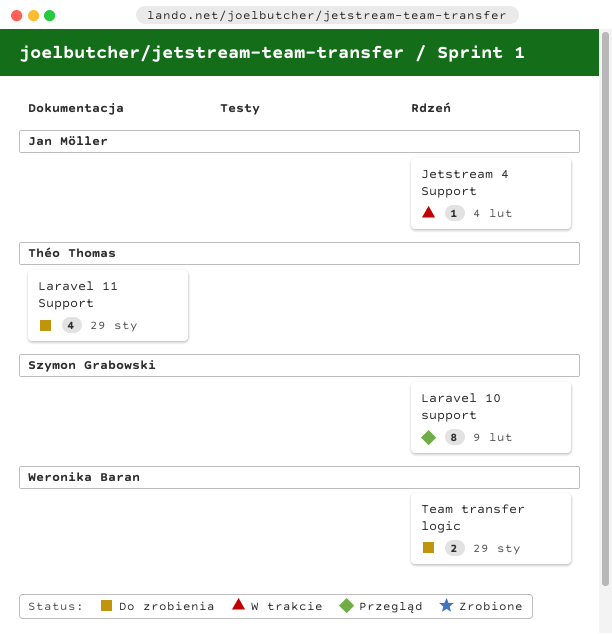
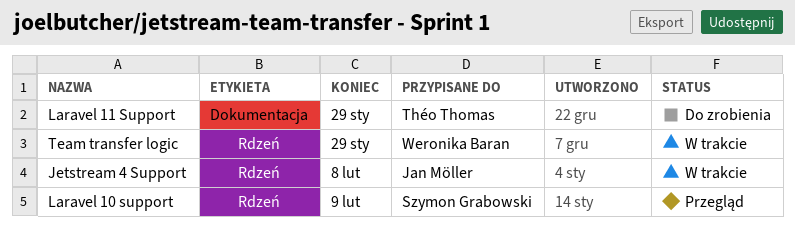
Jetstream 4 Support, due: Feb 4 -> Feb 8
Team transfer logic, status: Do zrobienia -> W trakcie

